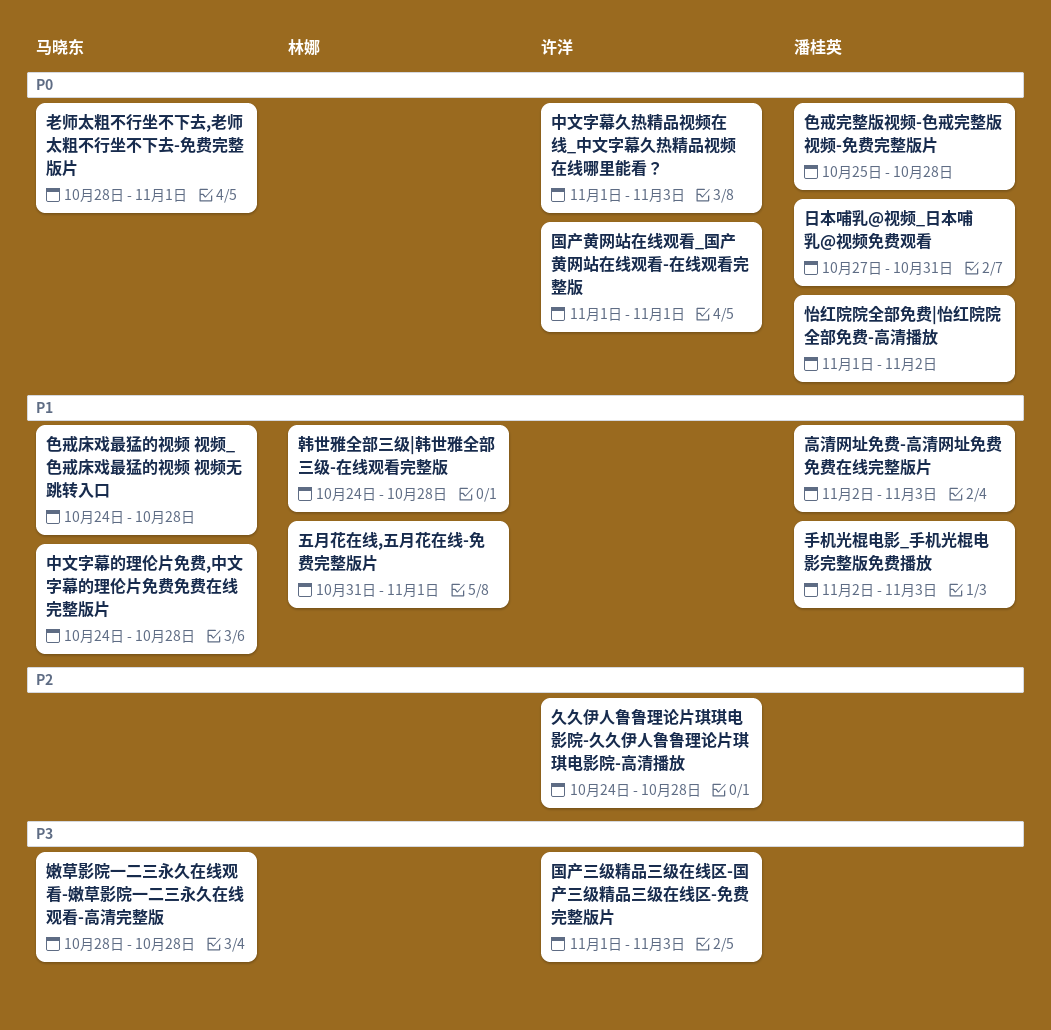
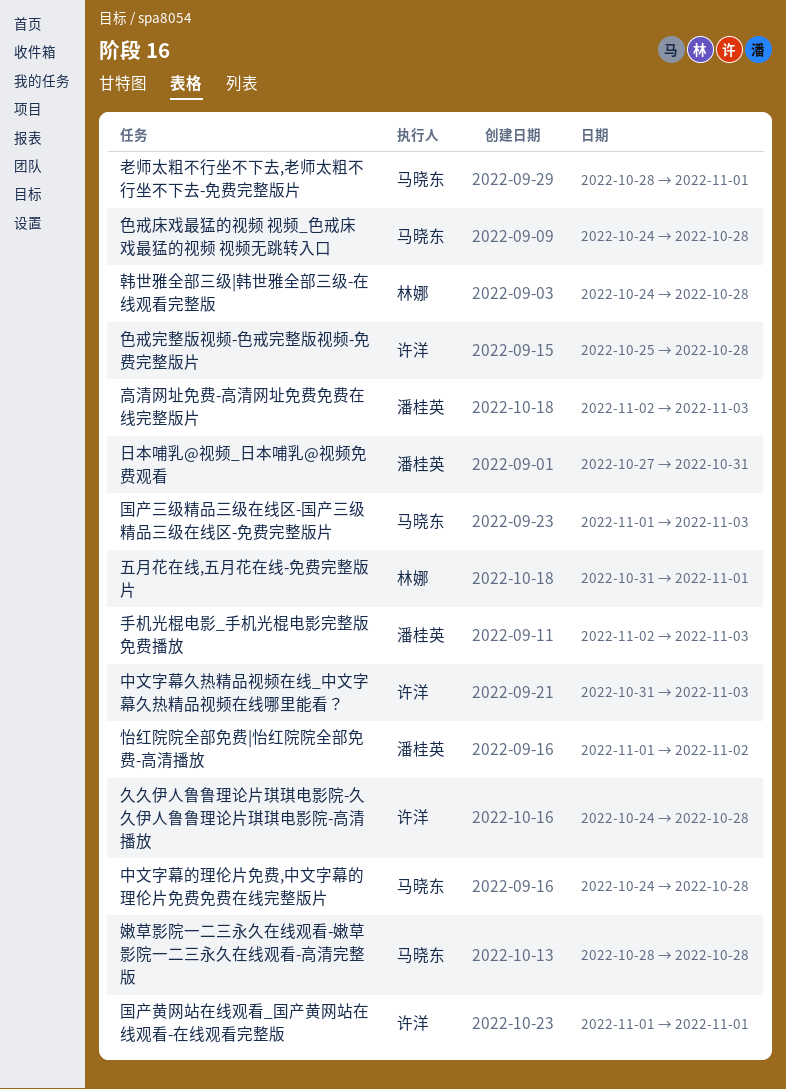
中文字幕久热精品视频在线_中文字幕久热精品视频在线哪里能看？, start: Nov 1 -> Oct 31
国产三级精品三级在线区-国产三级精品三级在线区-免费完整版片, owner: 许洋 -> 马晓东
色戒完整版视频-色戒完整版视频-免费完整版片, owner: 潘桂英 -> 许洋

